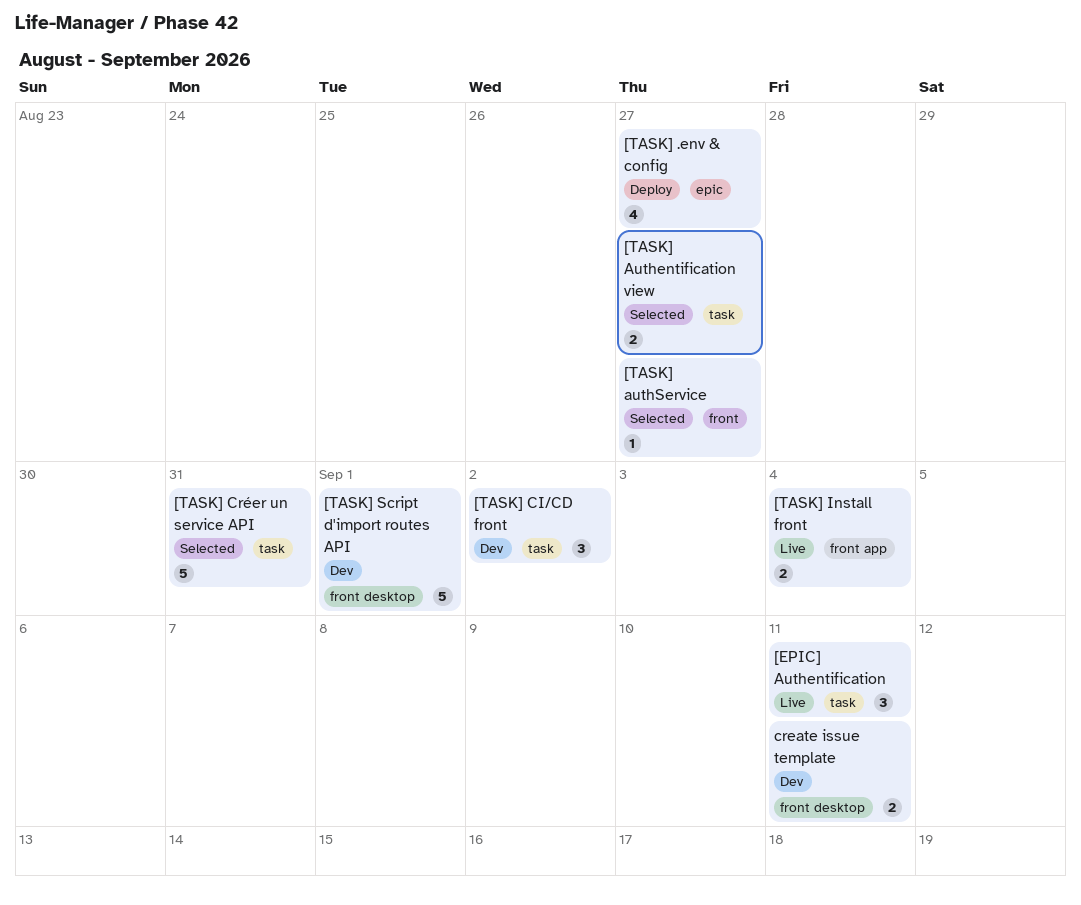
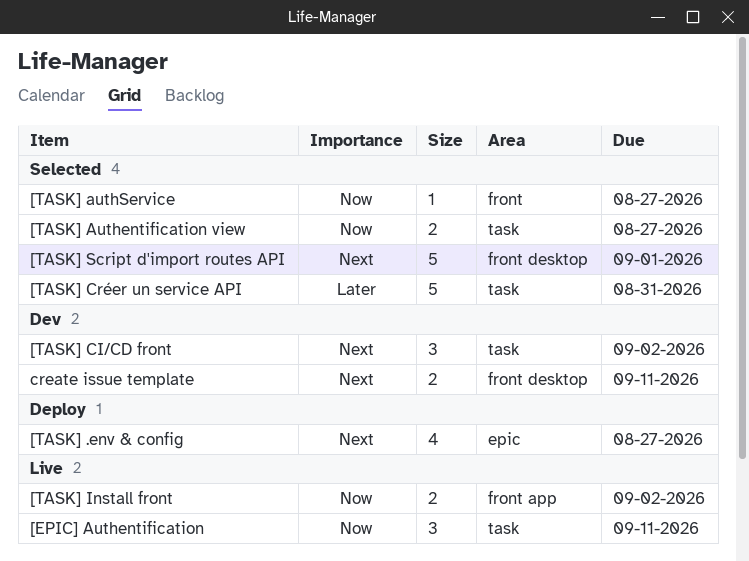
[TASK] Install front, due: Sep 4 -> Sep 2
[TASK] Script d'import routes API, status: Dev -> Selected

